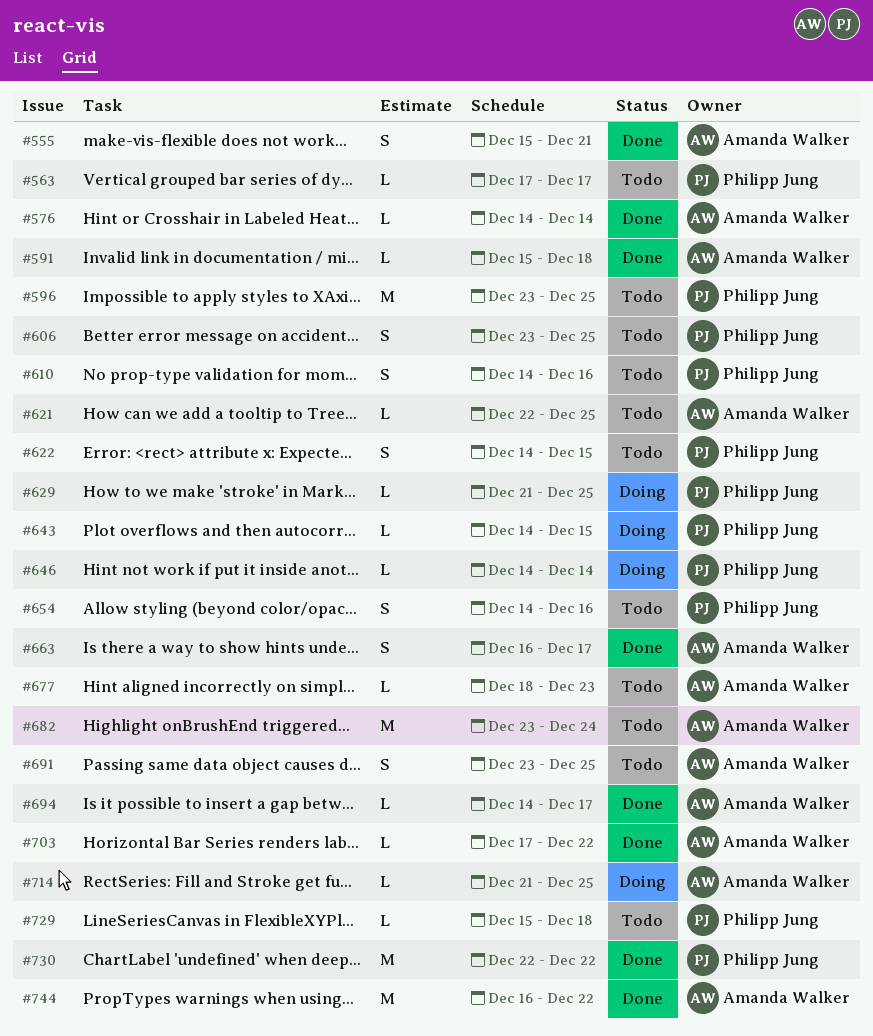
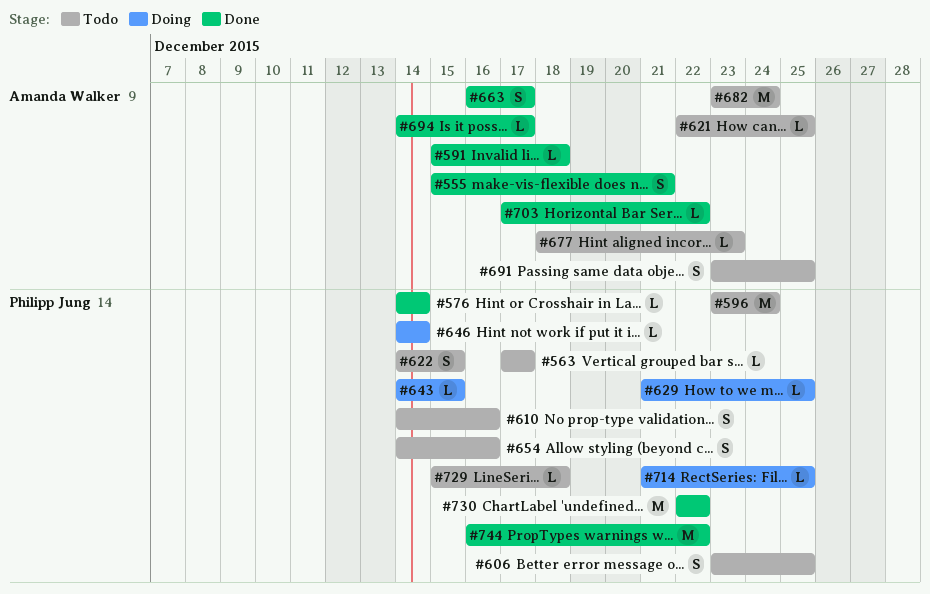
#576, owner: Amanda Walker -> Philipp Jung
#596, due: Dec 25 -> Dec 24
#714, owner: Amanda Walker -> Philipp Jung
#744, owner: Amanda Walker -> Philipp Jung

